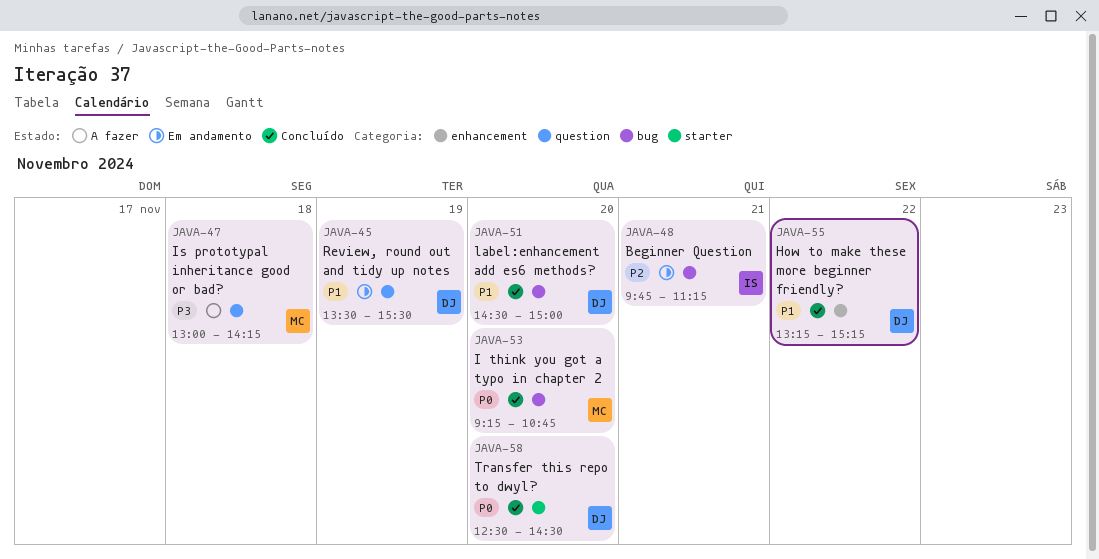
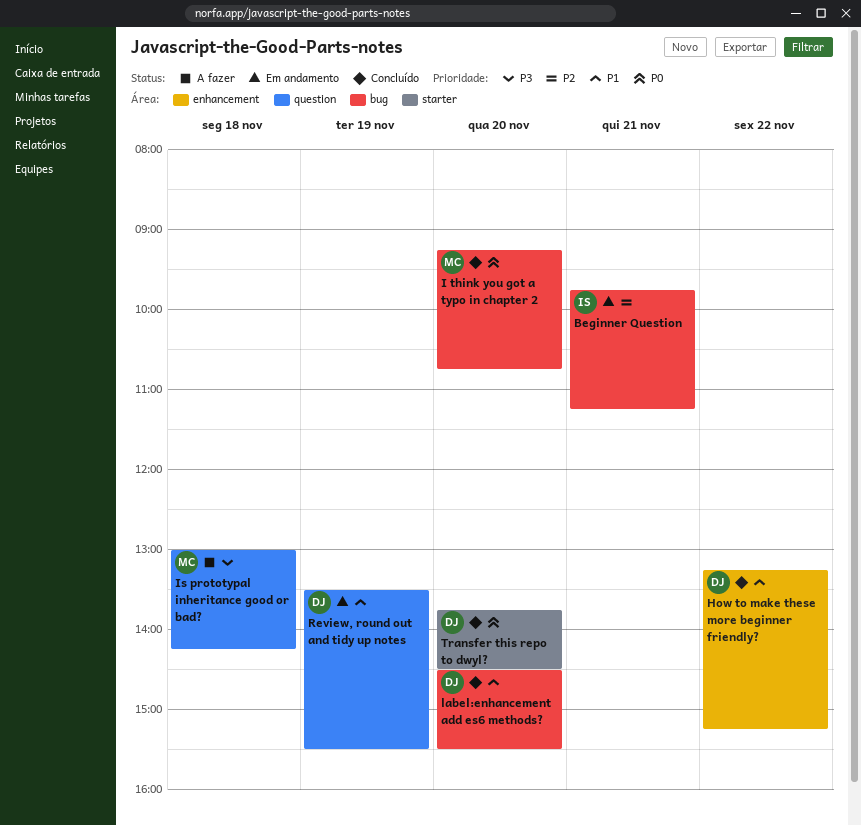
label:enhancement add es6 methods?, ends: 15:00 -> 15:30
Transfer this repo to dwyl?, begins: 12:30 -> 13:45

